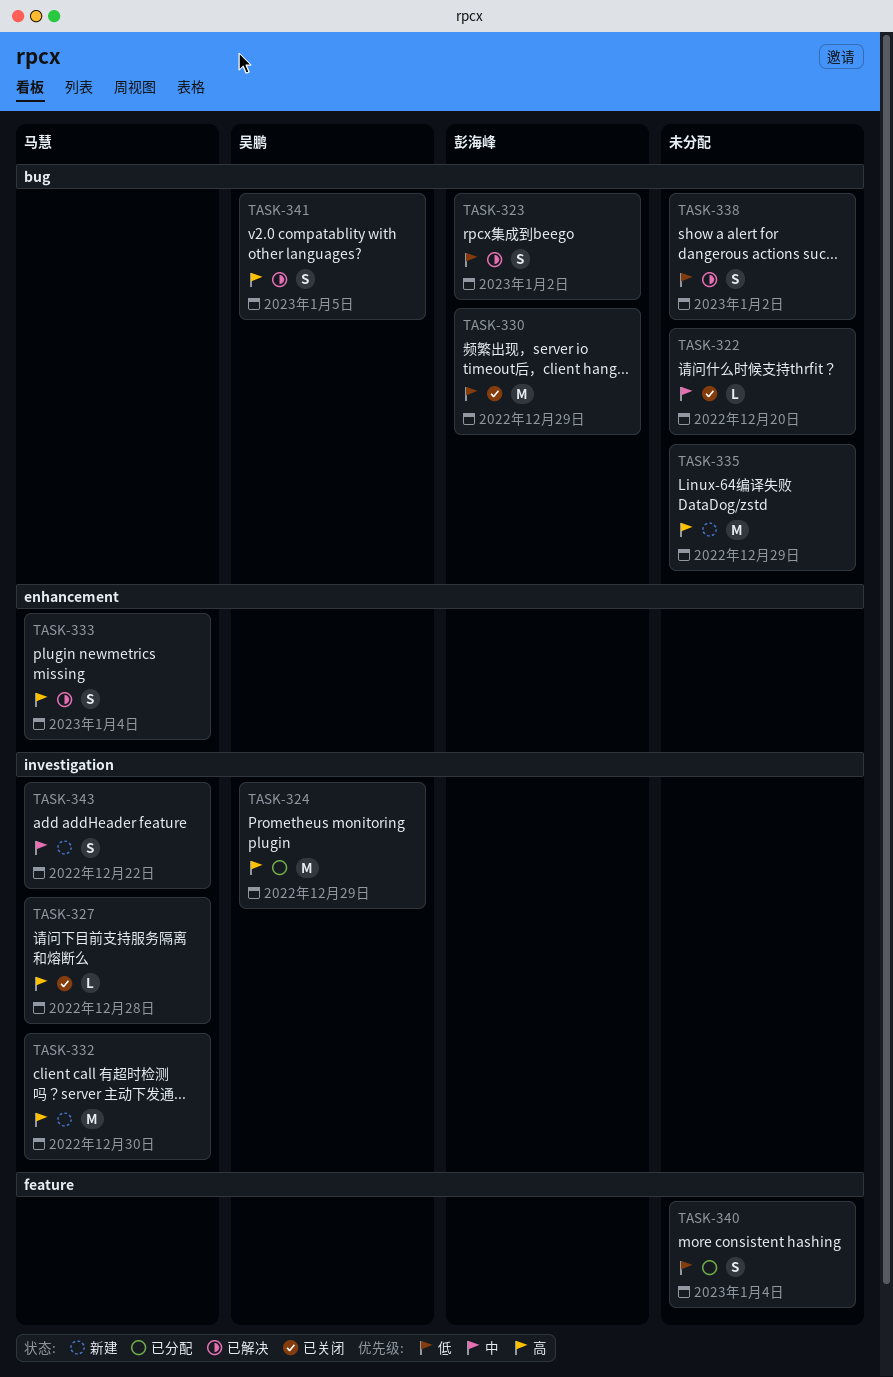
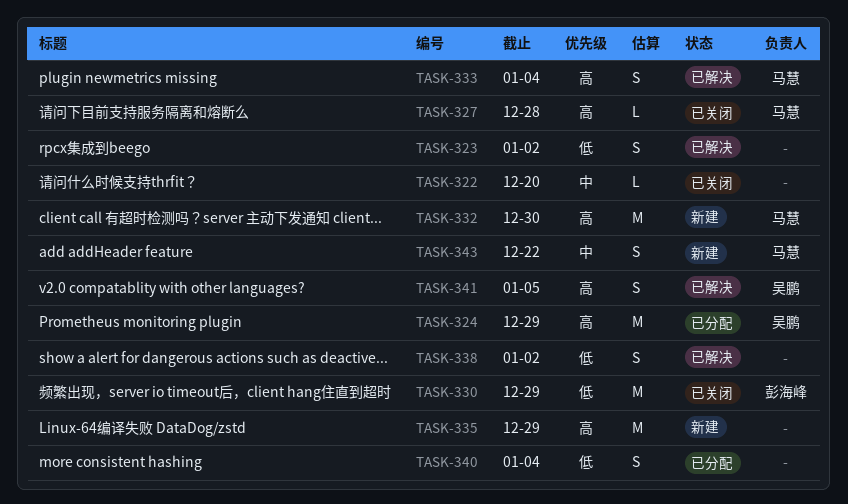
TASK-323, owner: 彭海峰 -> none

